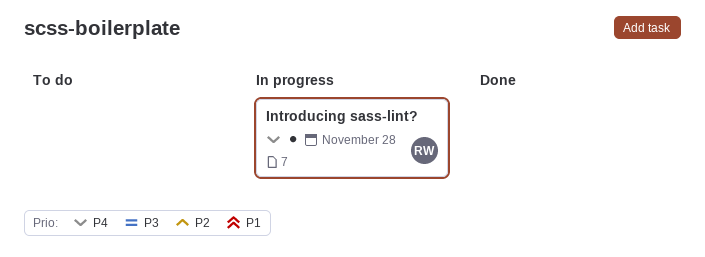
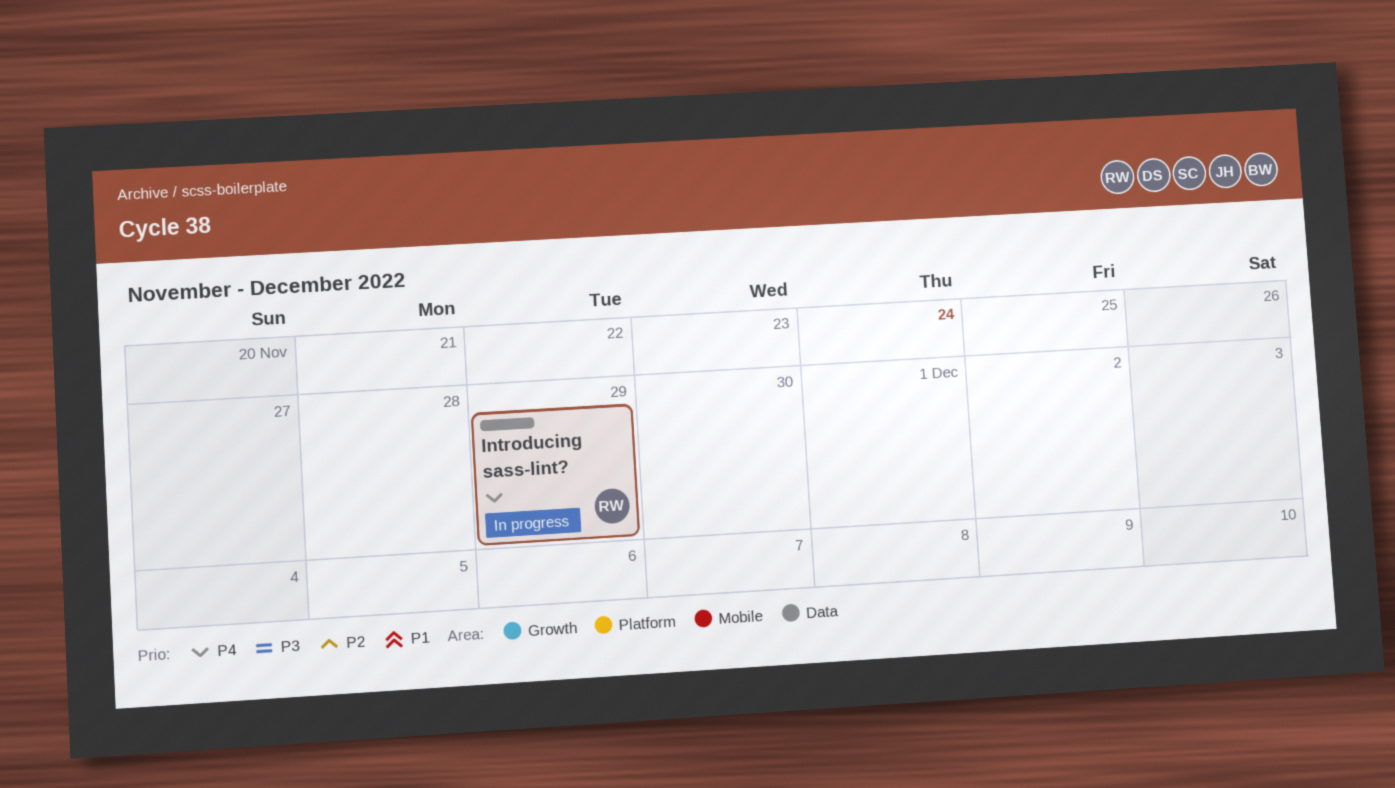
Introducing sass-lint?, due: Nov 28 -> Nov 29

